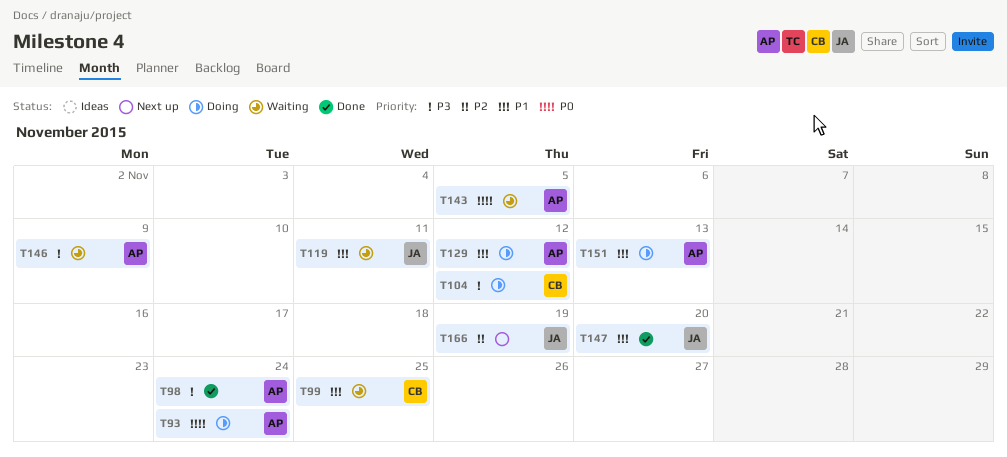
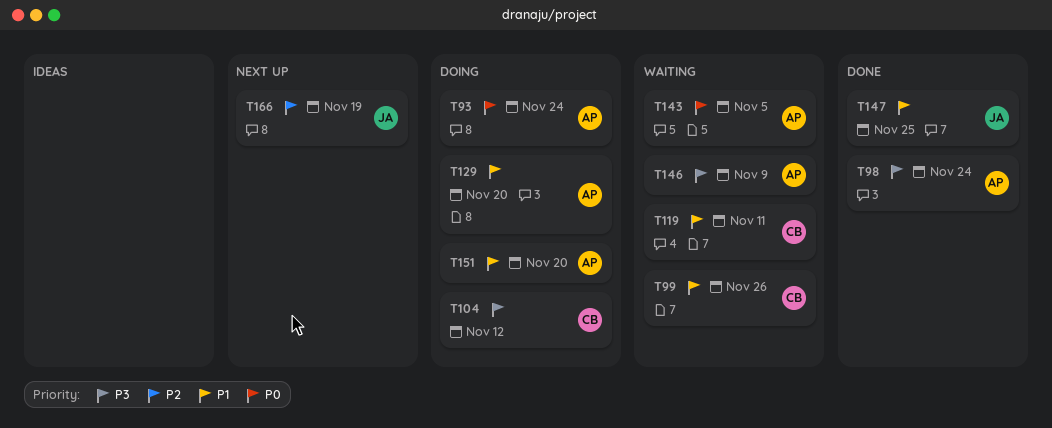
T99, due: Nov 25 -> Nov 26
T119, owner: JA -> CB
T129, due: Nov 12 -> Nov 20
T147, due: Nov 20 -> Nov 25
T151, due: Nov 13 -> Nov 20

